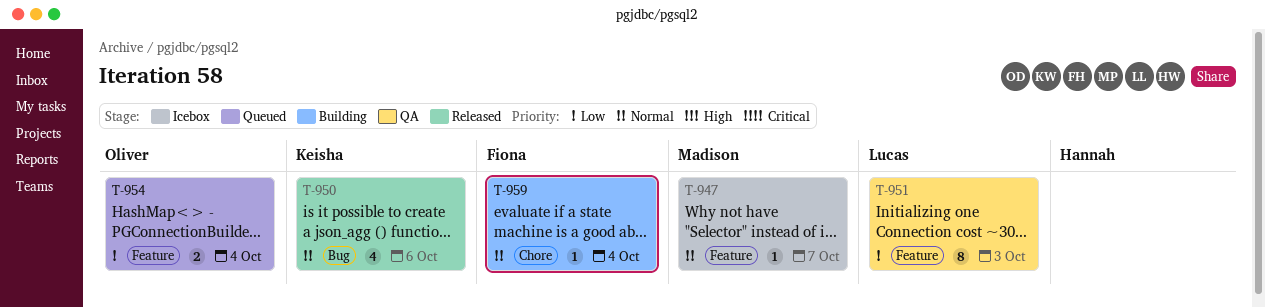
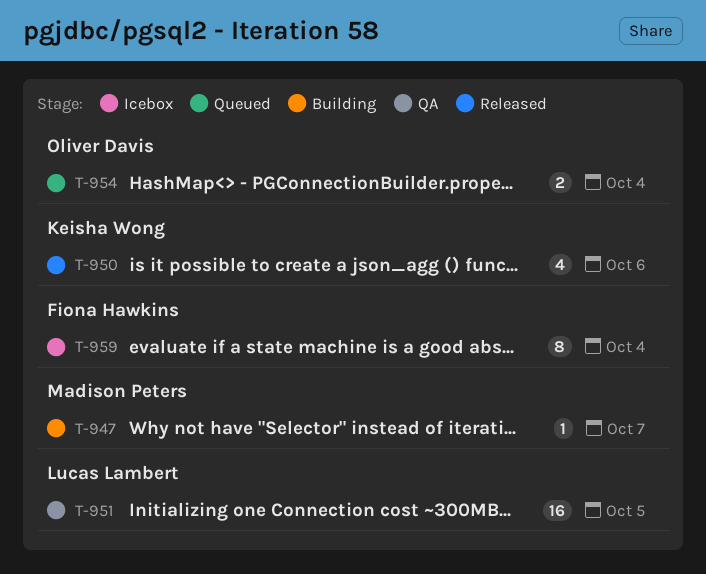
T-947, status: Icebox -> Building
T-951, estimate: 8 -> 16
T-951, due: Oct 3 -> Oct 5
T-959, status: Building -> Icebox
T-959, estimate: 1 -> 8

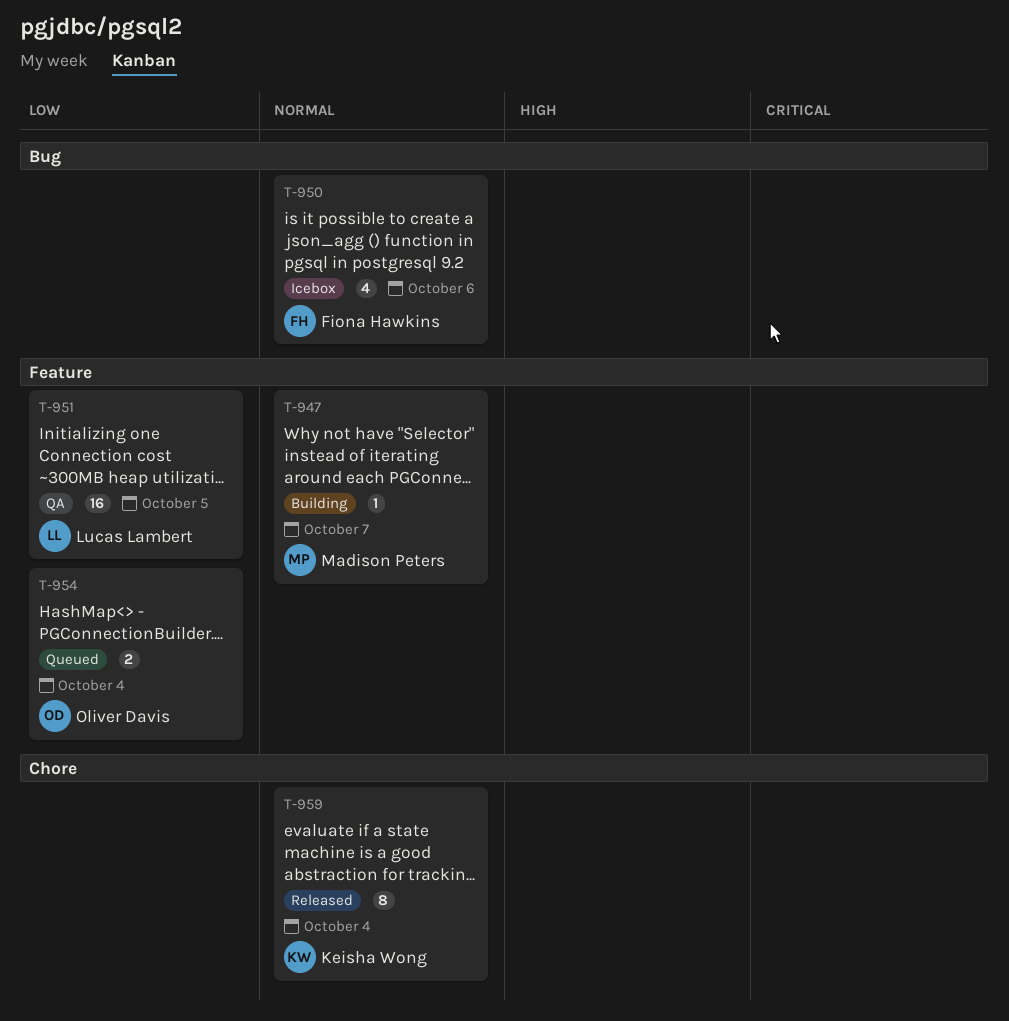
T-950, status: Released -> Icebox
T-950, owner: Keisha Wong -> Fiona Hawkins
T-959, status: Icebox -> Released
T-959, owner: Fiona Hawkins -> Keisha Wong

